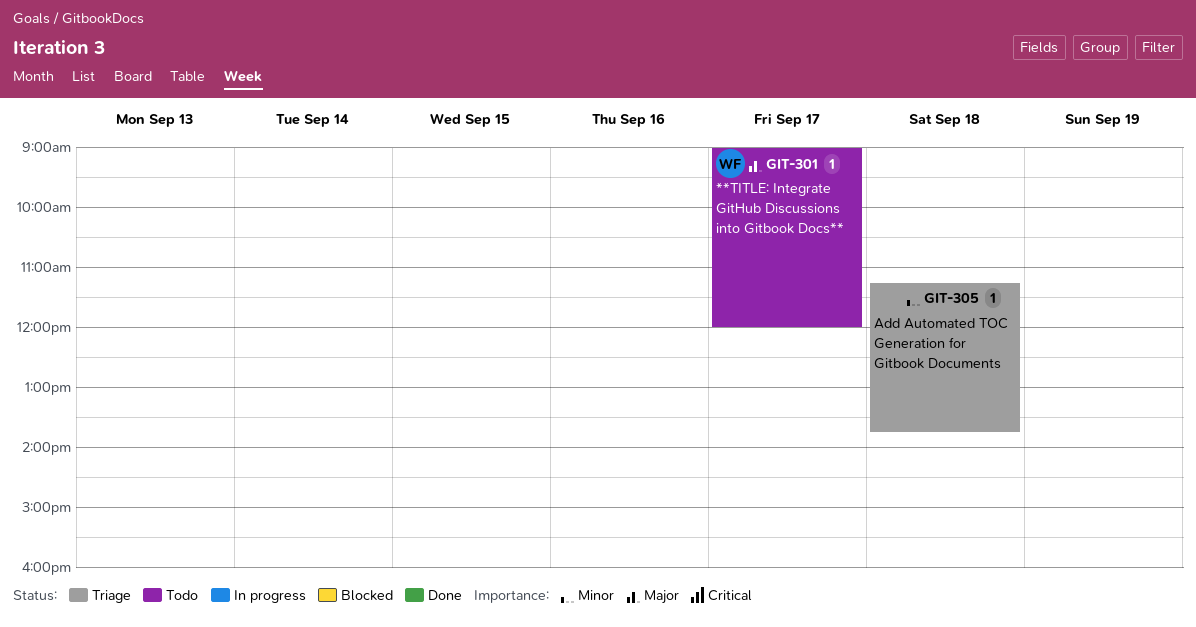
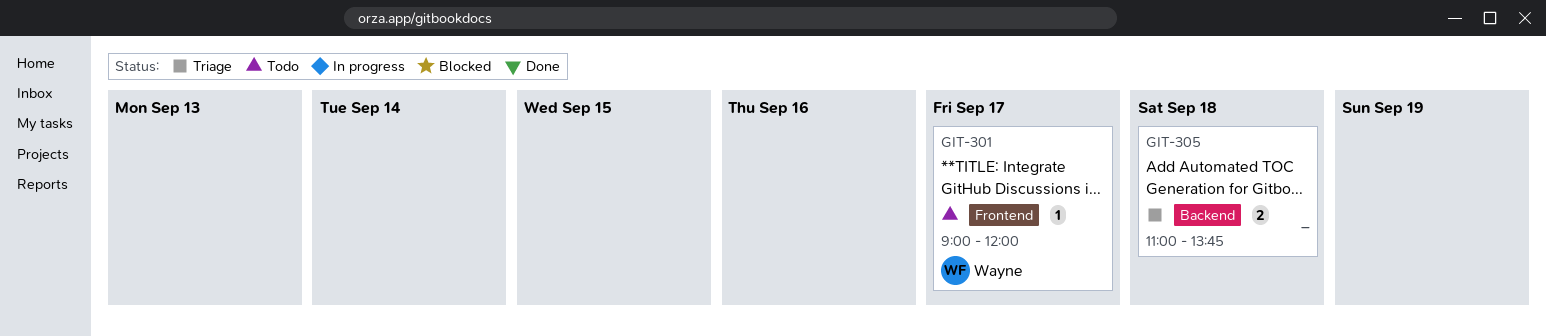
GIT-305, estimate: 1 -> 2
GIT-305, begins: 11:15 -> 11:00

